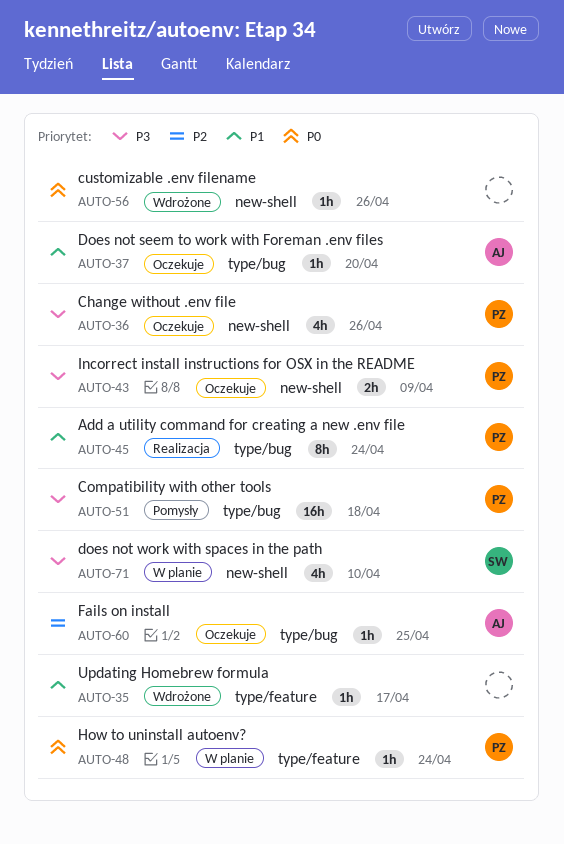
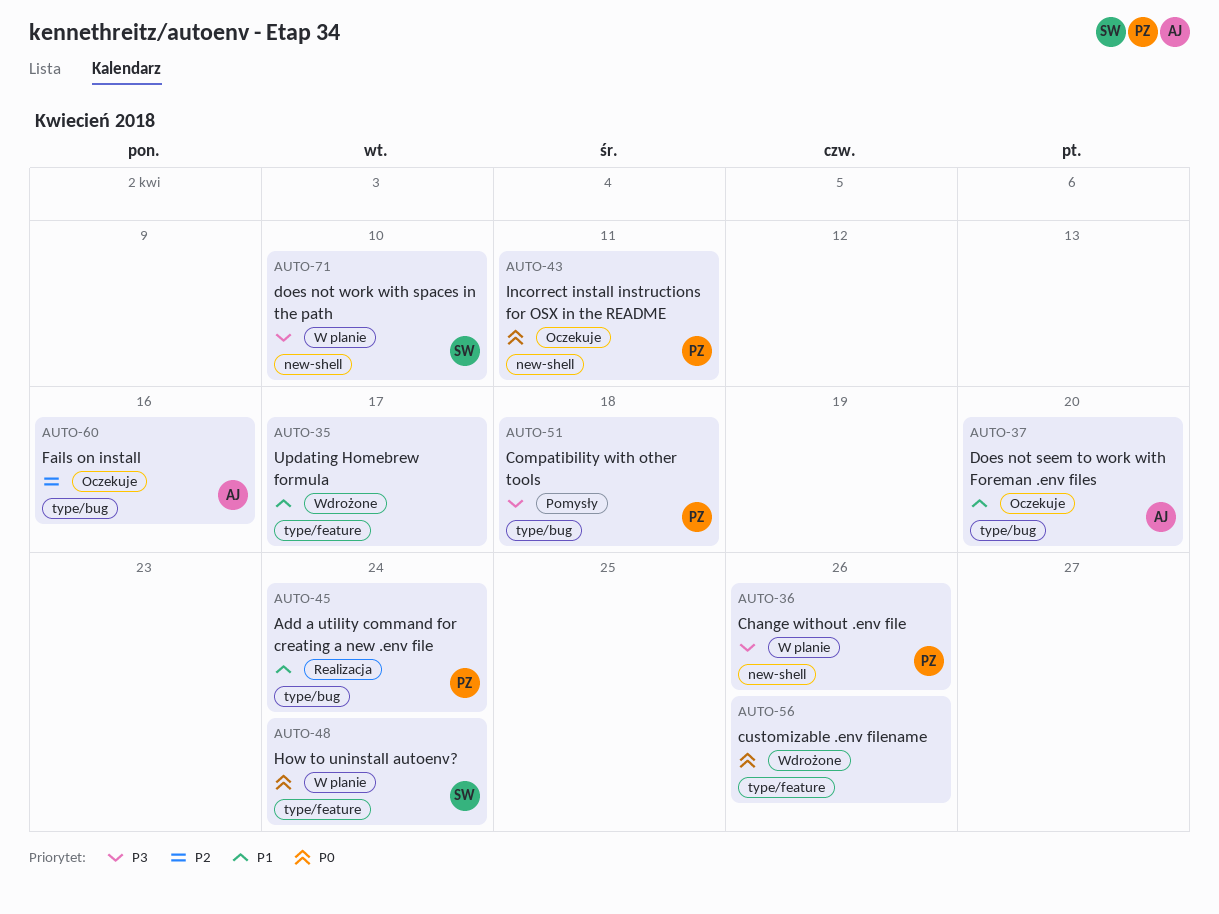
AUTO-36, status: Oczekuje -> W planie
AUTO-43, priority: P3 -> P0
AUTO-43, due: Apr 9 -> Apr 11
AUTO-48, owner: PZ -> SW
AUTO-56, label: new-shell -> type/feature
AUTO-60, due: Apr 25 -> Apr 16

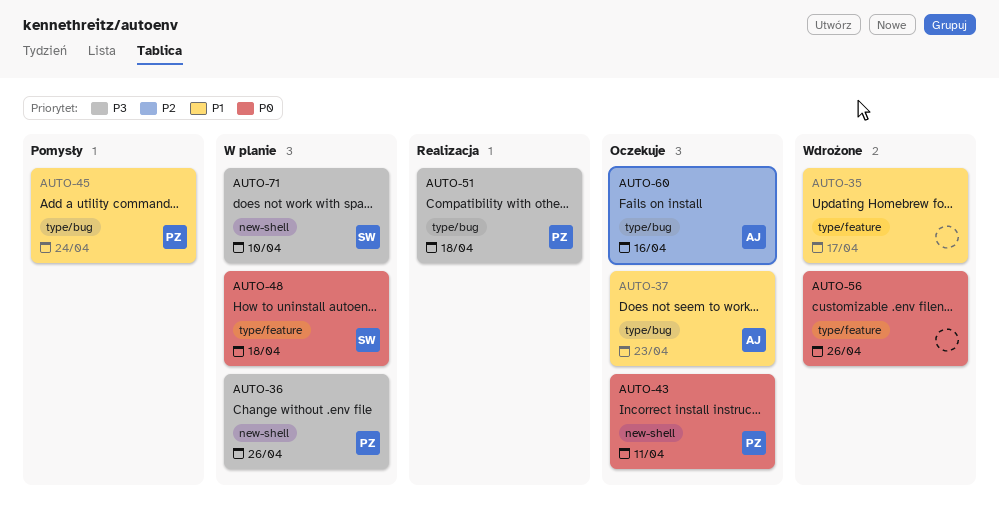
AUTO-37, due: Apr 20 -> Apr 23
AUTO-45, status: Realizacja -> Pomysły
AUTO-48, due: Apr 24 -> Apr 18
AUTO-51, status: Pomysły -> Realizacja

